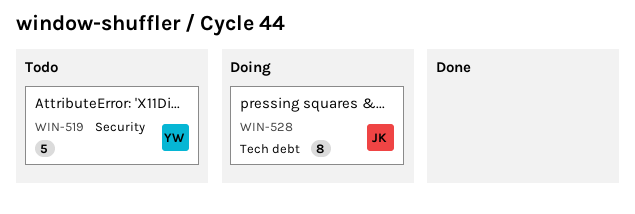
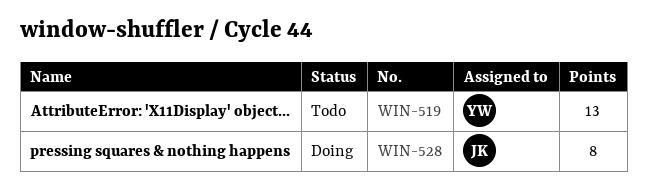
WIN-519, estimate: 5 -> 13

